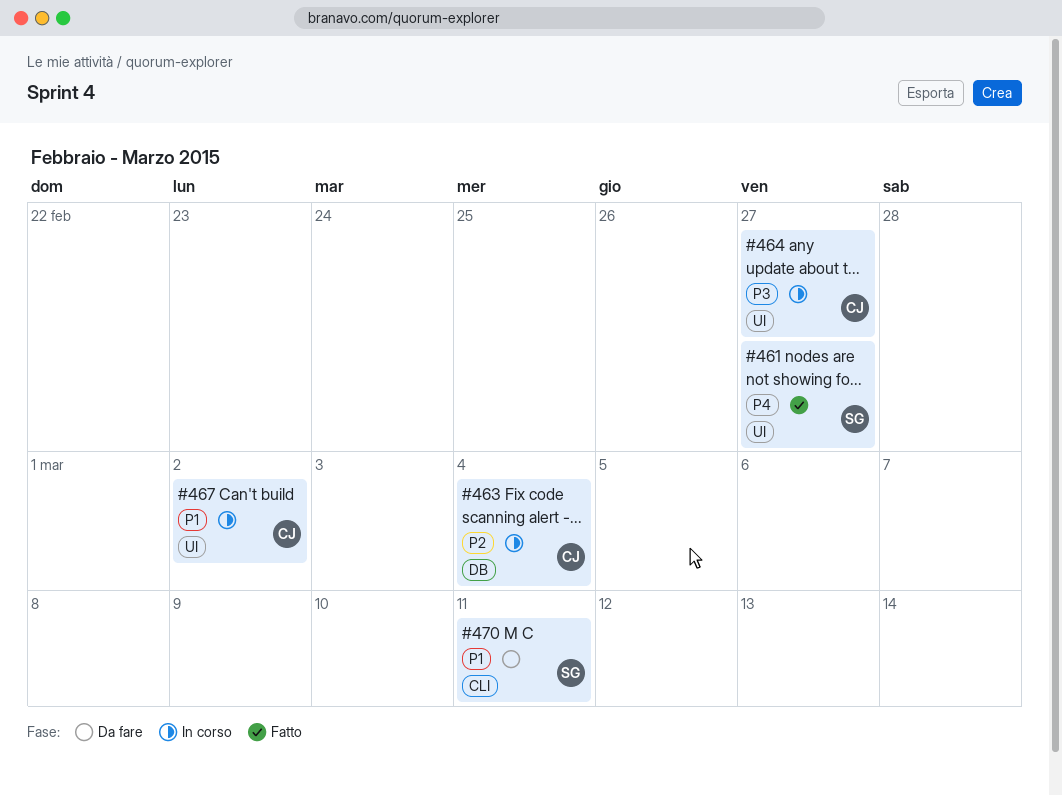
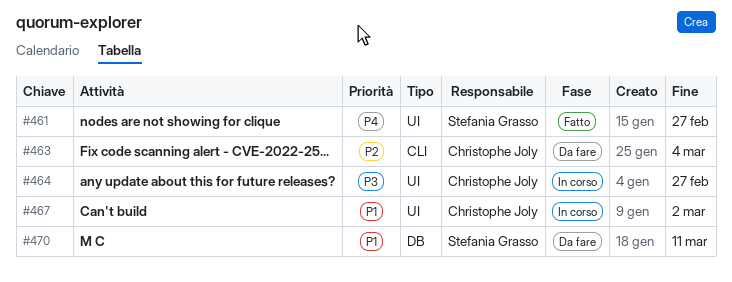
#463, status: In corso -> Da fare
#463, label: DB -> CLI
#470, label: CLI -> DB

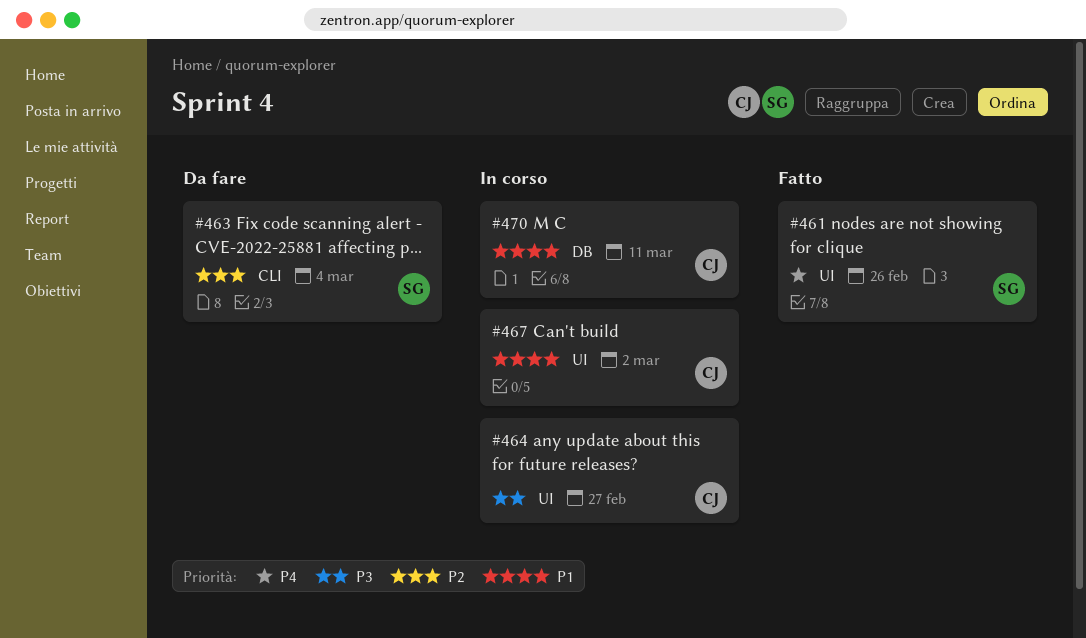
#461, due: Feb 27 -> Feb 26
#463, owner: Christophe Joly -> Stefania Grasso
#470, status: Da fare -> In corso
#470, owner: Stefania Grasso -> Christophe Joly

